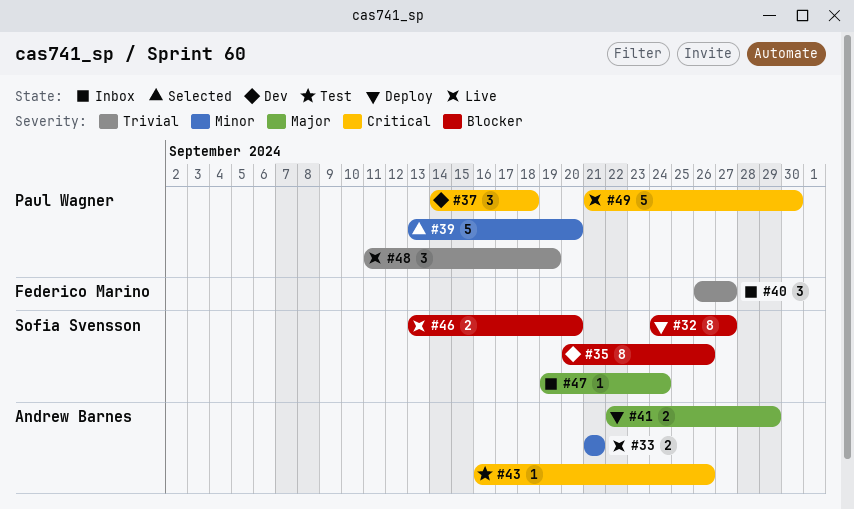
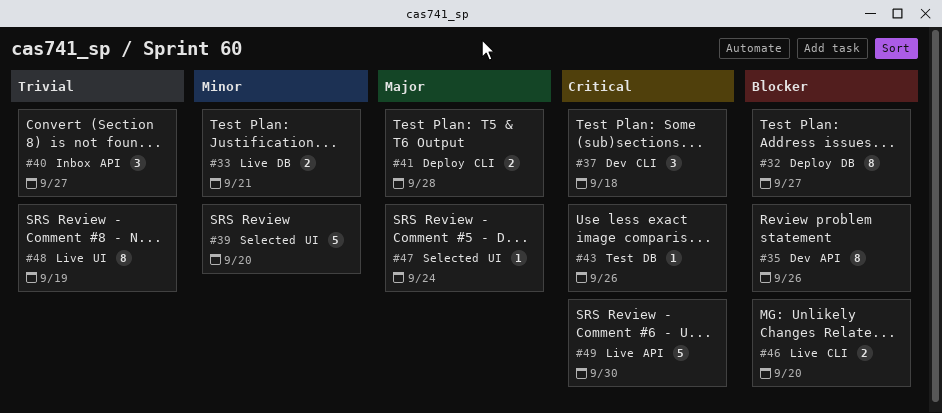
#41, due: Sep 29 -> Sep 28
#47, status: Inbox -> Selected
#48, estimate: 3 -> 8

